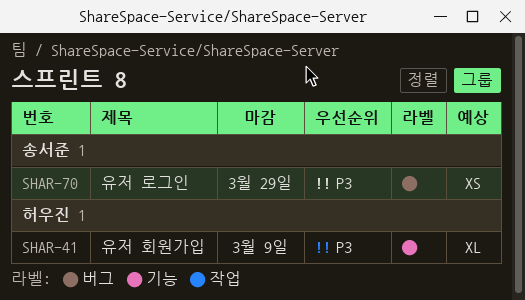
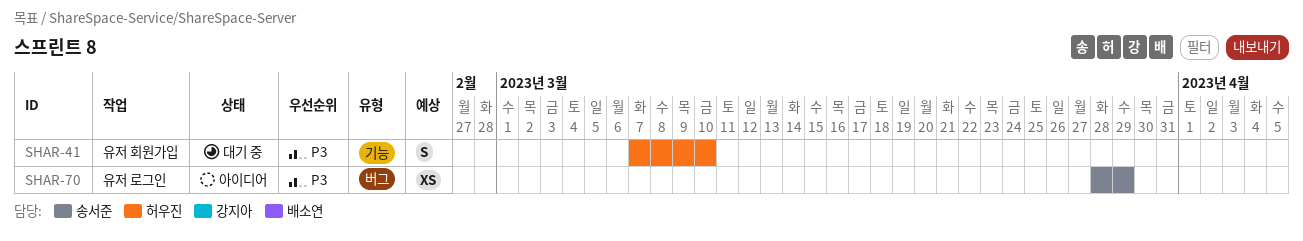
SHAR-41, estimate: XL -> S
SHAR-41, due: Mar 9 -> Mar 10

